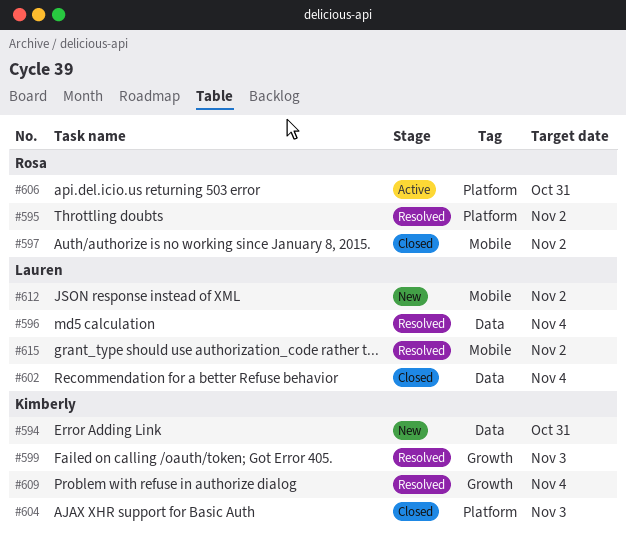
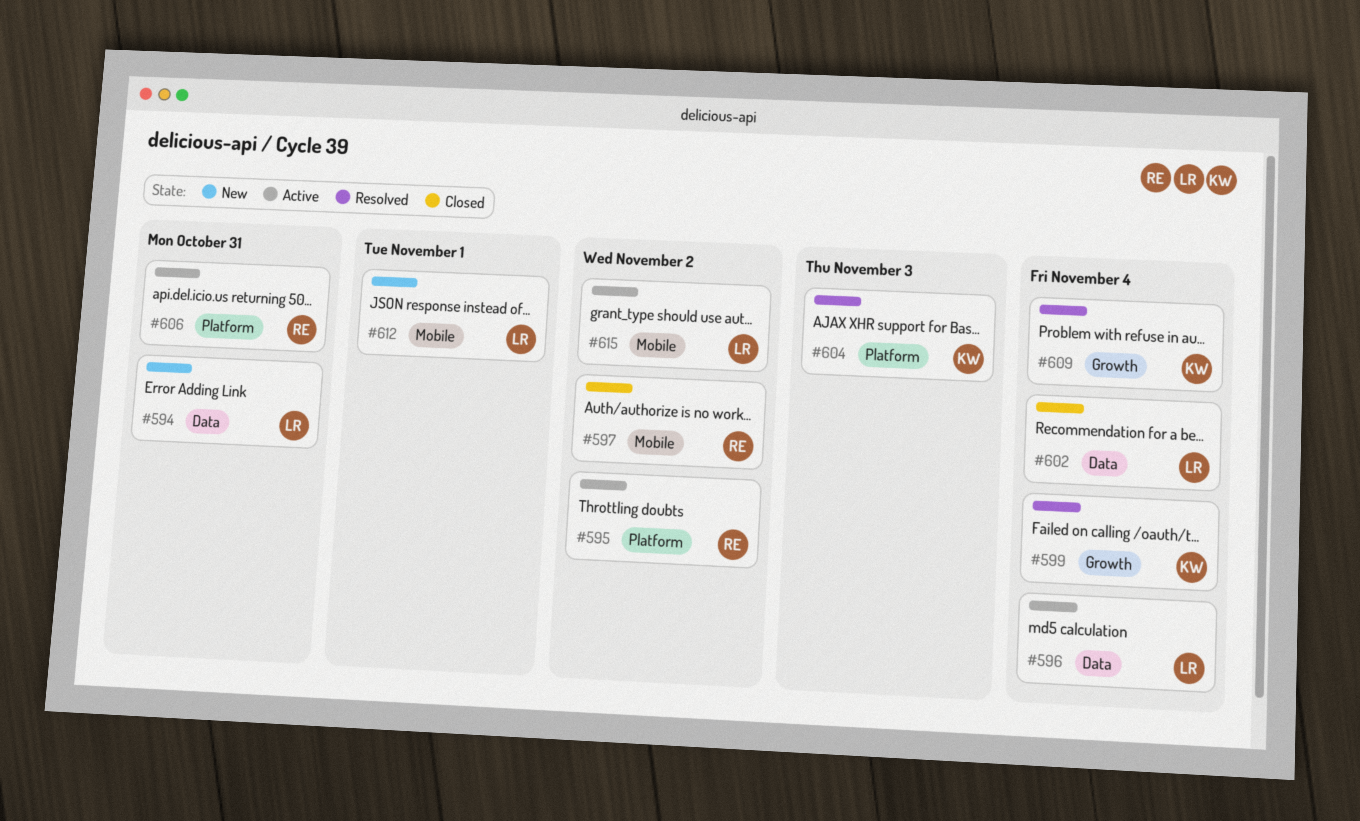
#594, owner: Kimberly -> Lauren
#595, status: Resolved -> Active
#596, status: Resolved -> Active
#599, due: Nov 3 -> Nov 4
#604, status: Closed -> Resolved
#612, due: Nov 2 -> Nov 1
#615, status: Resolved -> Active

